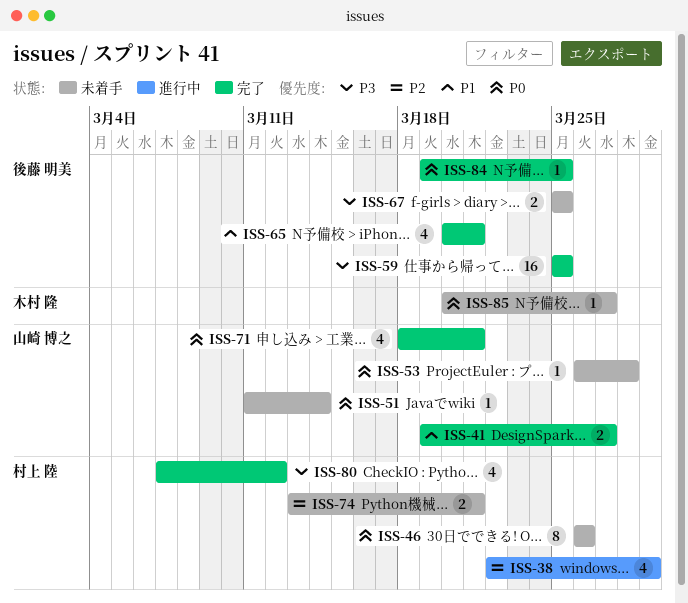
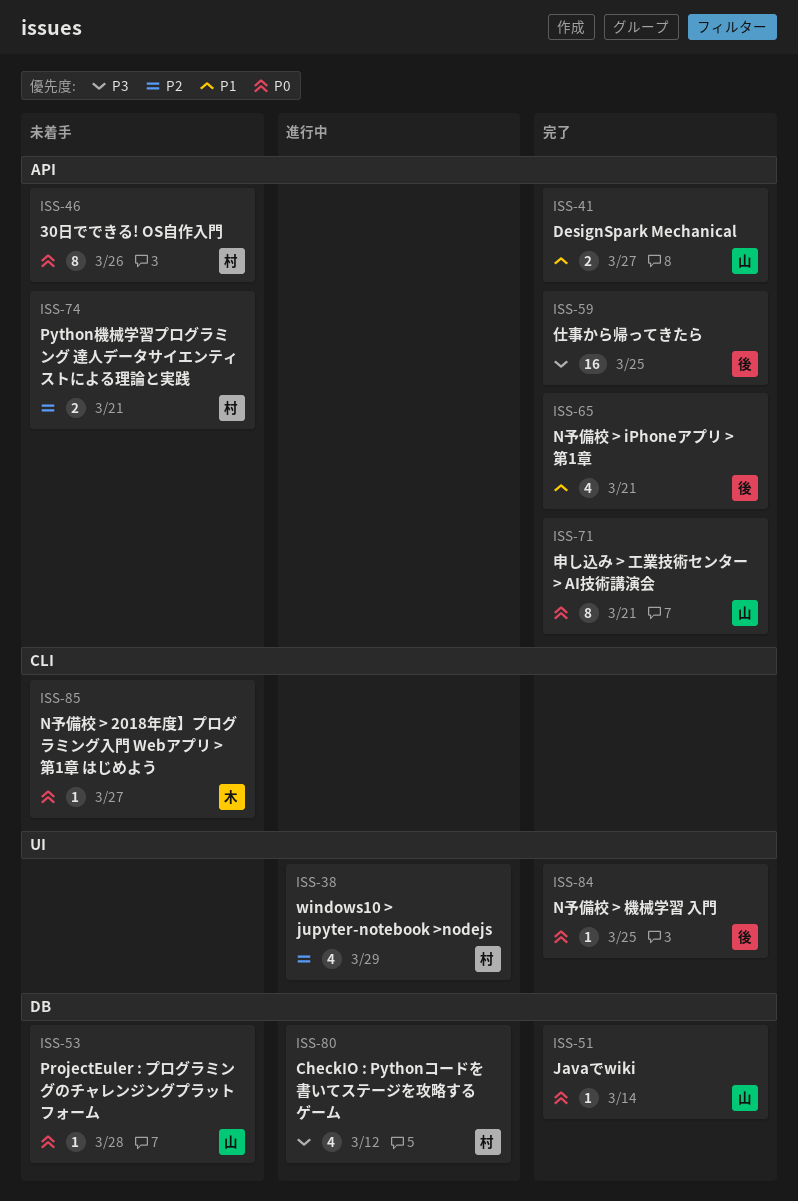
ISS-51, status: 未着手 -> 完了
ISS-67: present -> none
ISS-71, estimate: 4 -> 8
ISS-80, status: 完了 -> 進行中

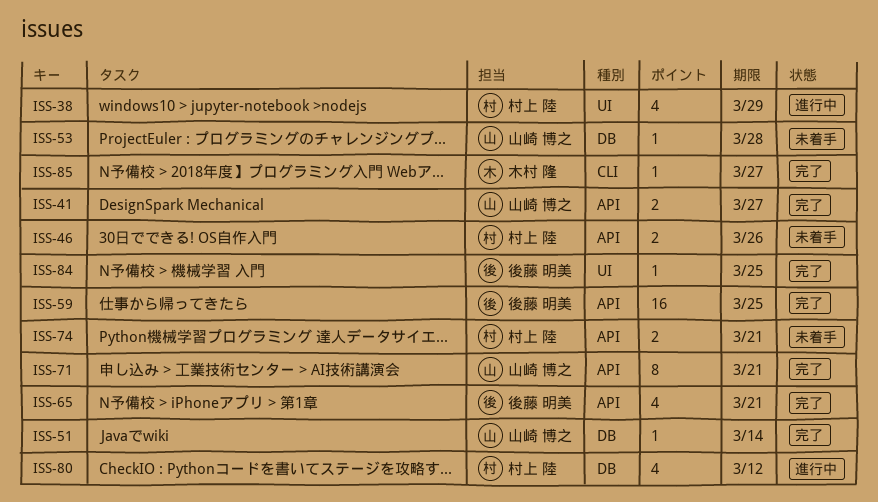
ISS-46, estimate: 8 -> 2
ISS-85, status: 未着手 -> 完了

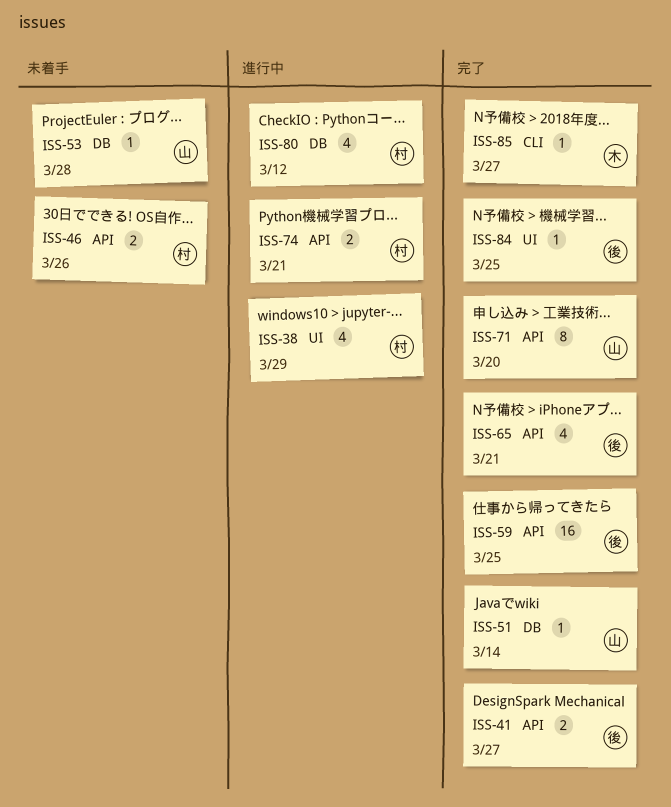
ISS-41, owner: 山崎 博之 -> 後藤 明美
ISS-71, due: Mar 21 -> Mar 20
ISS-74, status: 未着手 -> 進行中

